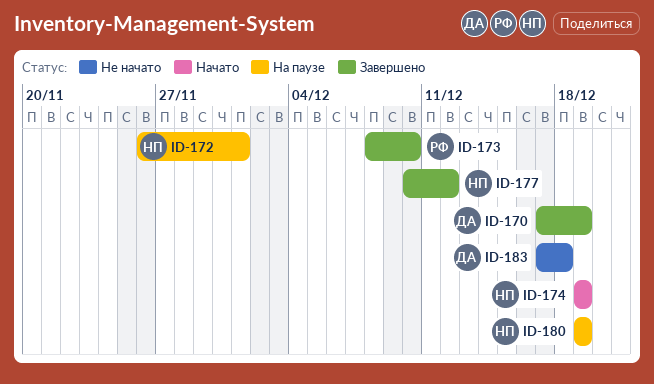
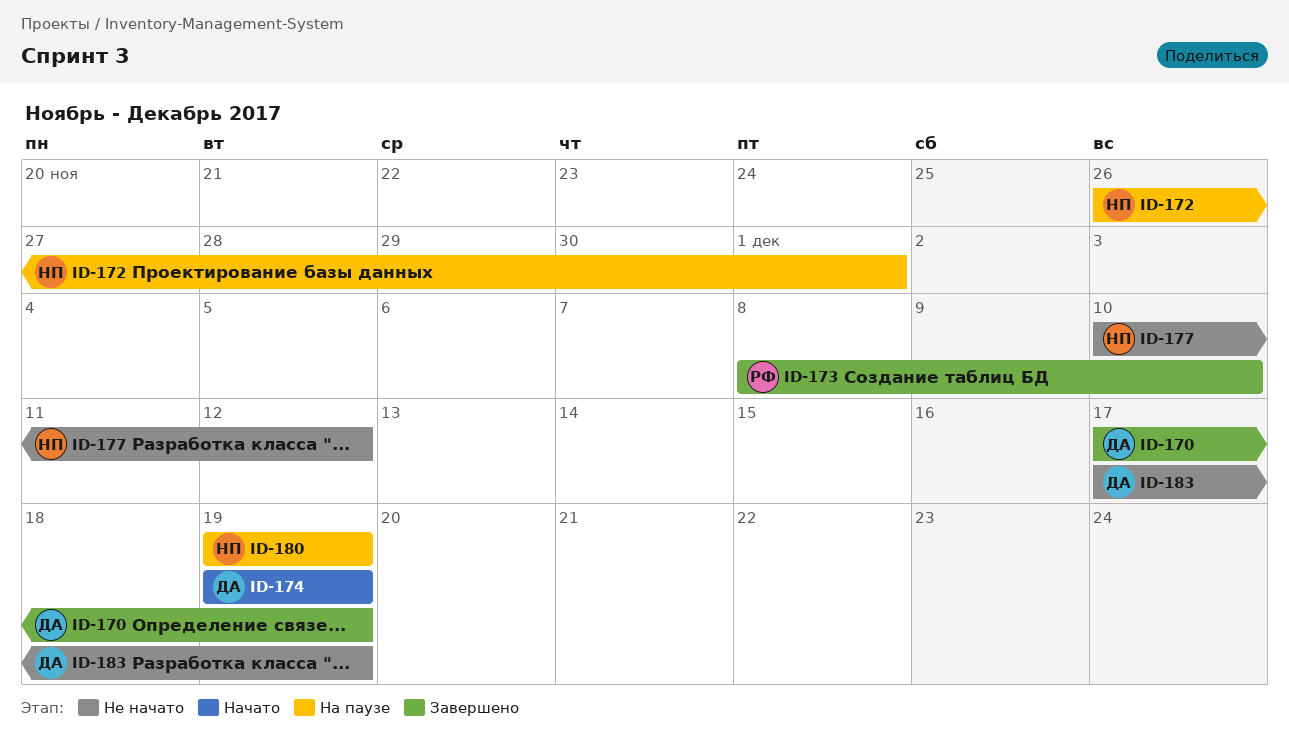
ID-174, owner: НП -> ДА
ID-177, status: Завершено -> Не начато
ID-183, due: Dec 18 -> Dec 19

